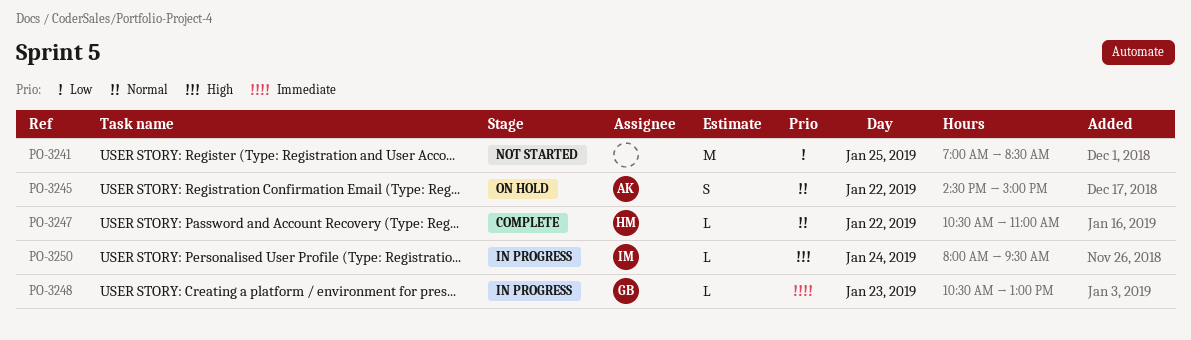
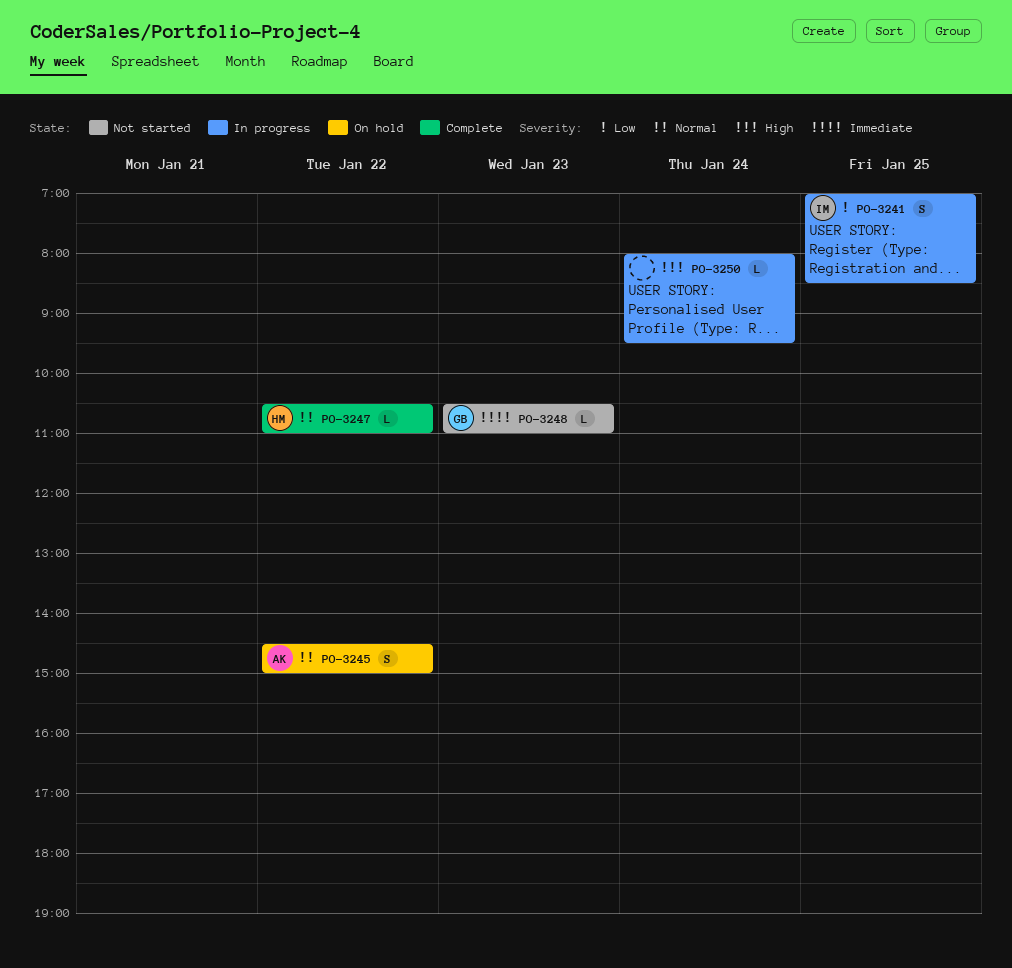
PO-3241, status: Not started -> In progress
PO-3241, owner: none -> IM
PO-3241, estimate: M -> S
PO-3248, status: In progress -> Not started
PO-3248, ends: 13:00 -> 11:00
PO-3250, owner: IM -> none

